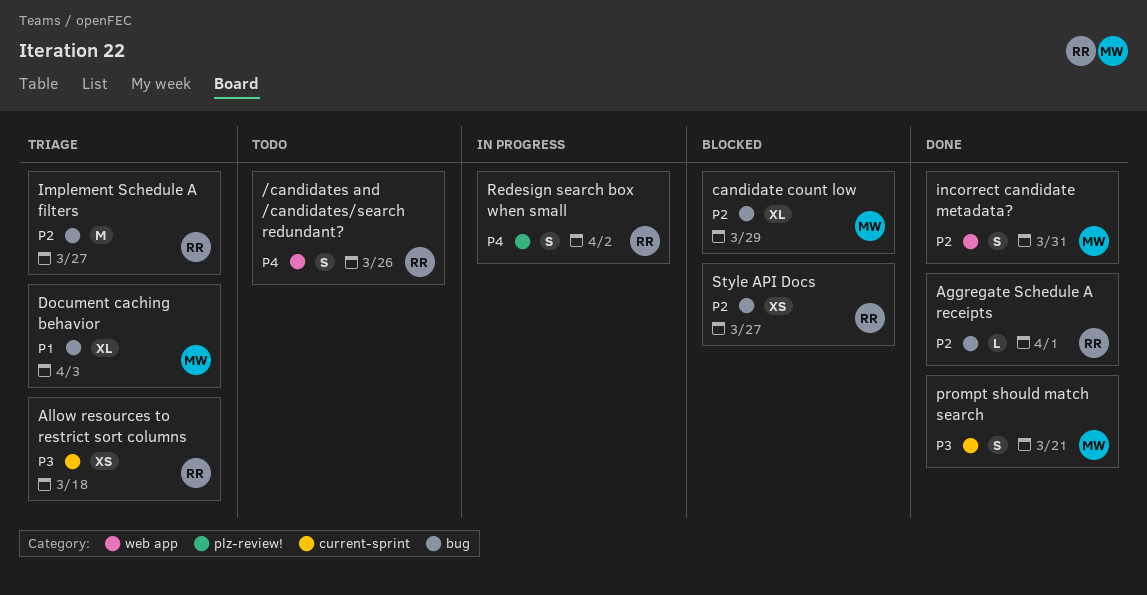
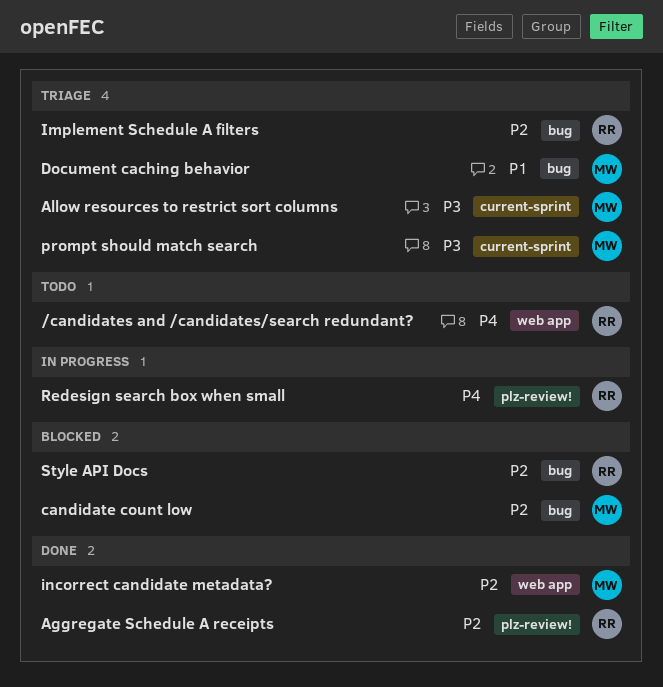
Aggregate Schedule A receipts, label: bug -> plz-review!
Allow resources to restrict sort columns, owner: RR -> MW
prompt should match search, status: Done -> Triage

